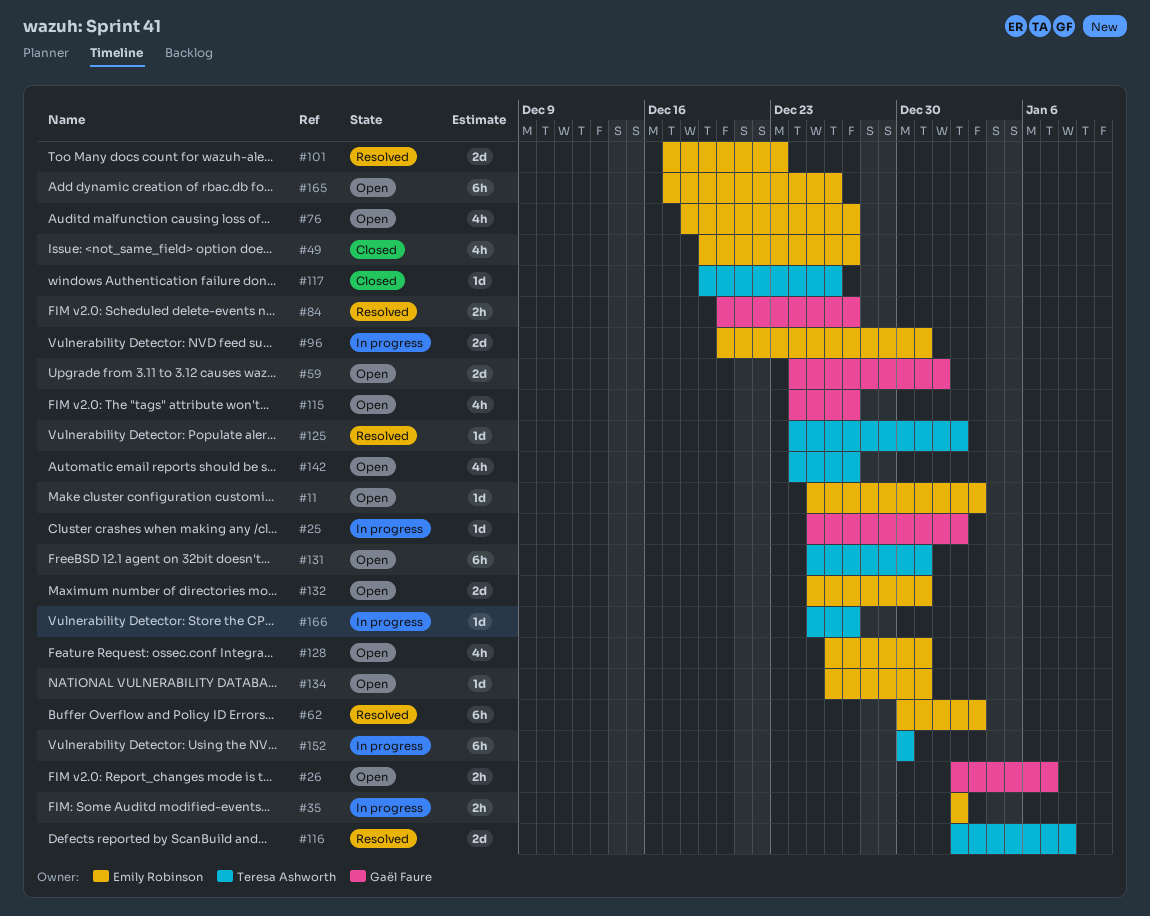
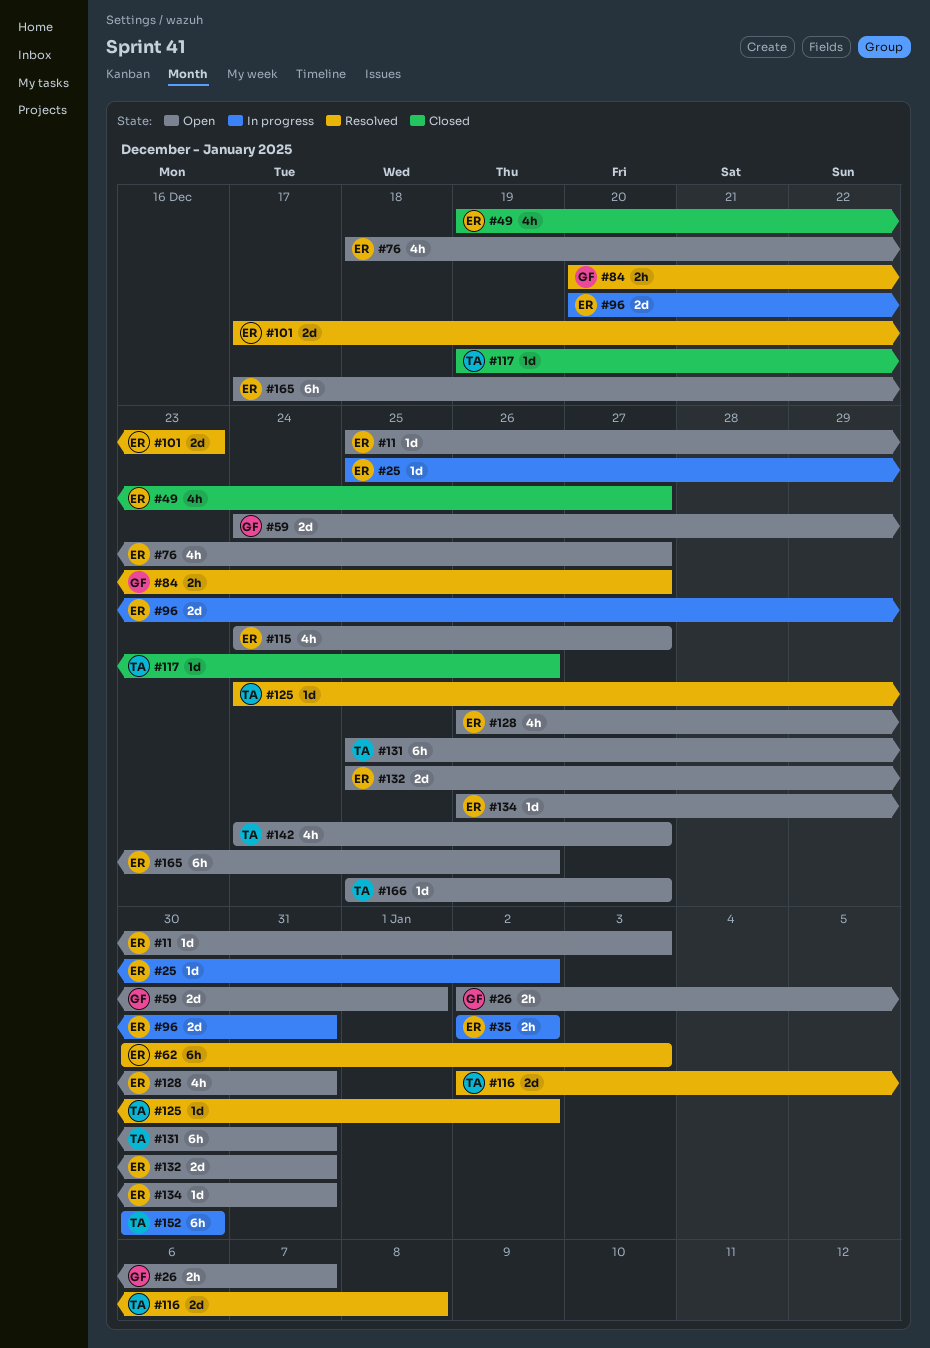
#25, owner: Gaël Faure -> Emily Robinson
#115, owner: Gaël Faure -> Emily Robinson
#166, status: In progress -> Open

